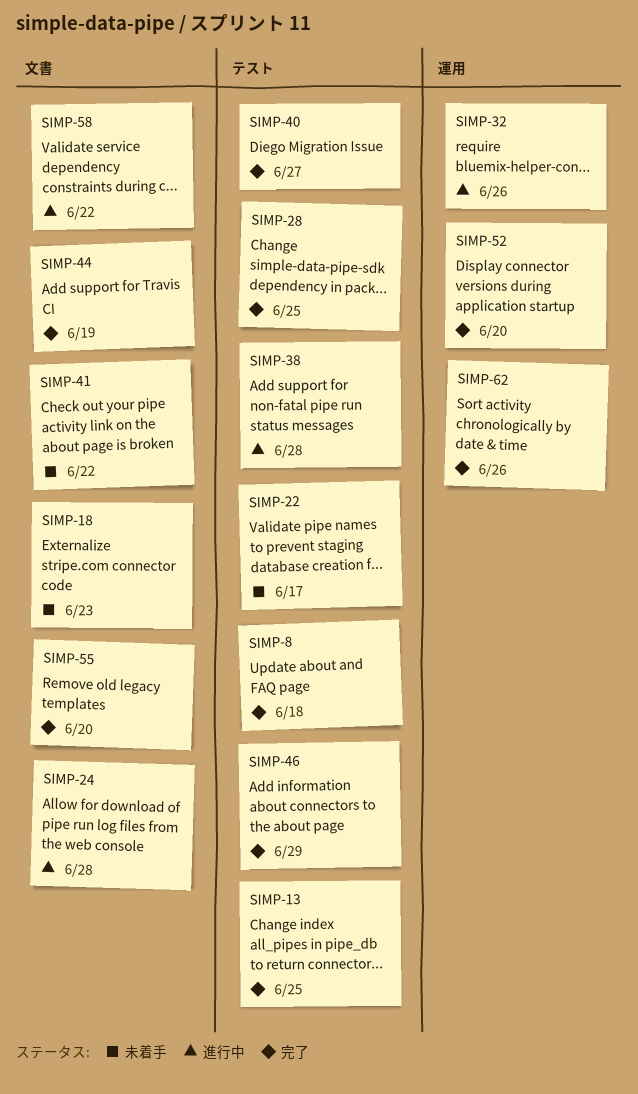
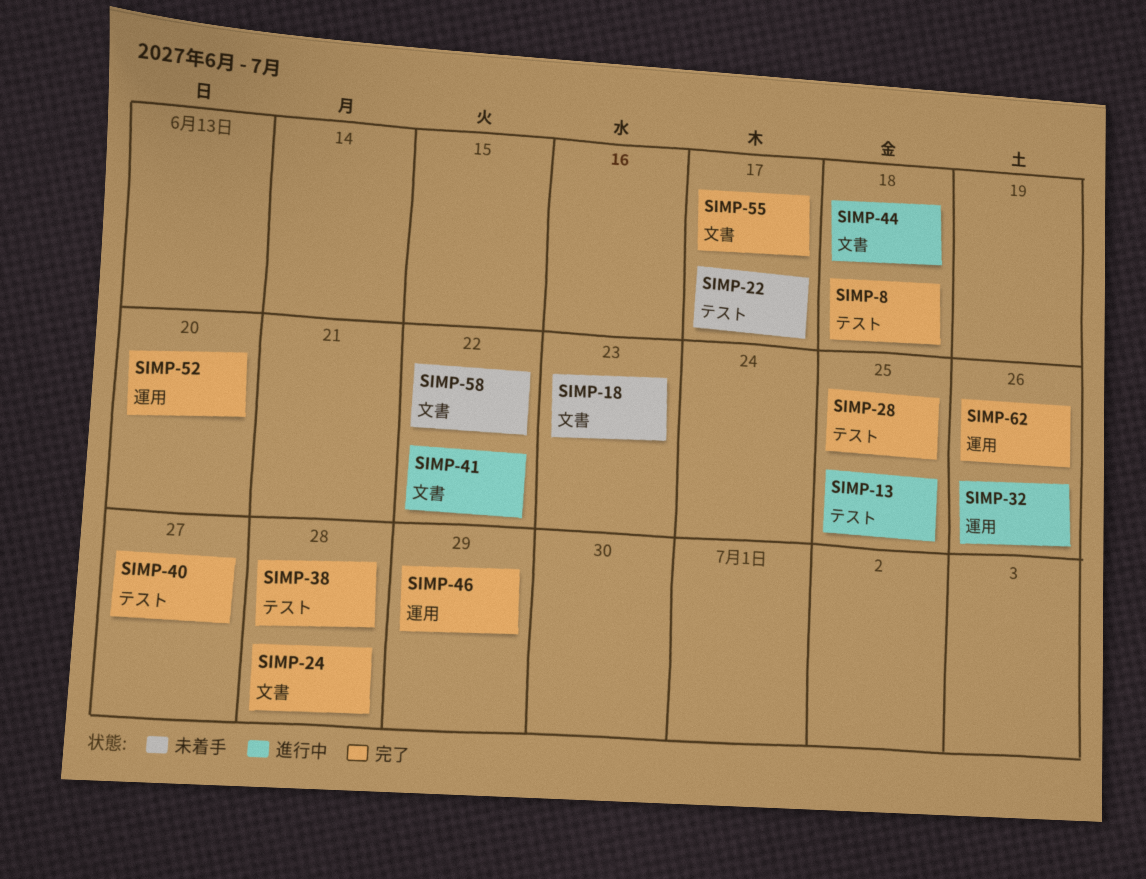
SIMP-13, status: 完了 -> 進行中
SIMP-24, status: 進行中 -> 完了
SIMP-38, status: 進行中 -> 完了
SIMP-41, status: 未着手 -> 進行中
SIMP-44, status: 完了 -> 進行中
SIMP-44, due: Jun 19 -> Jun 18
SIMP-46, label: テスト -> 運用
SIMP-55, due: Jun 20 -> Jun 17
SIMP-58, status: 進行中 -> 未着手

